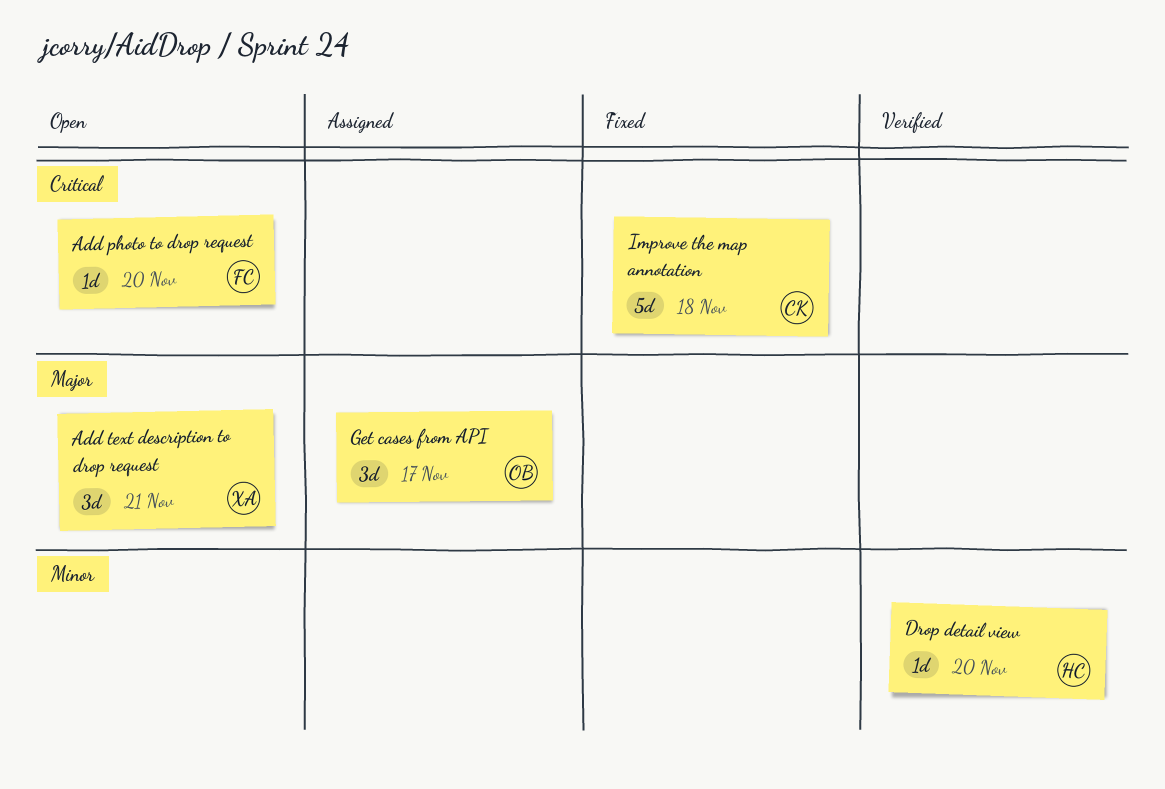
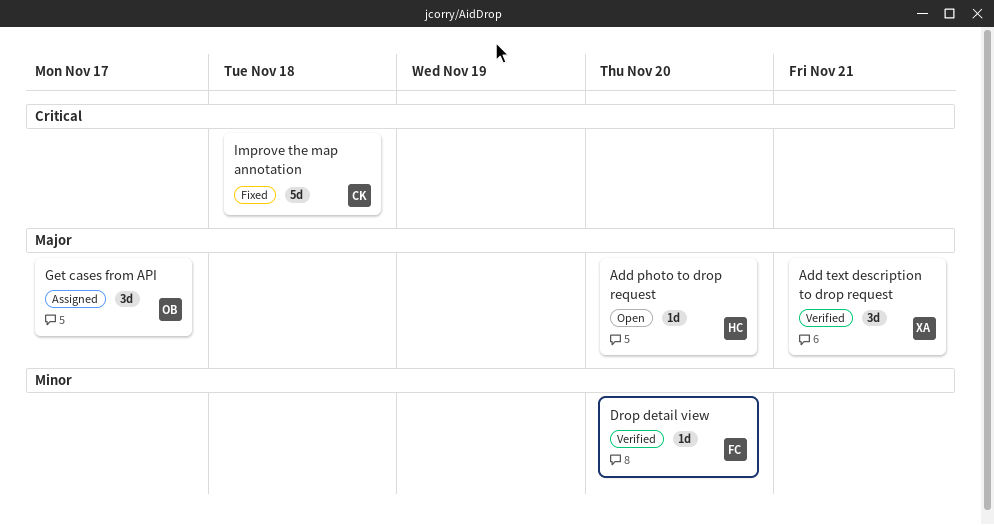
Add photo to drop request, owner: FC -> HC
Add photo to drop request, priority: Critical -> Major
Add text description to drop request, status: Open -> Verified
Drop detail view, owner: HC -> FC

